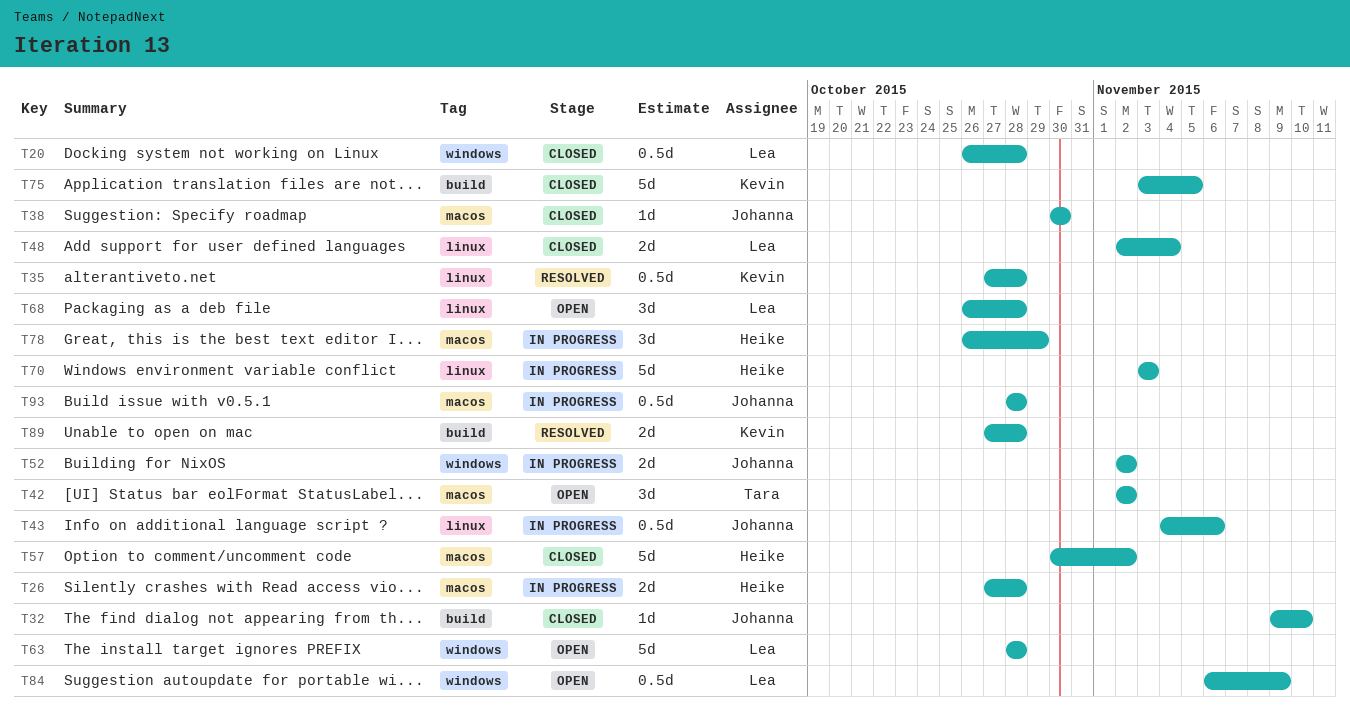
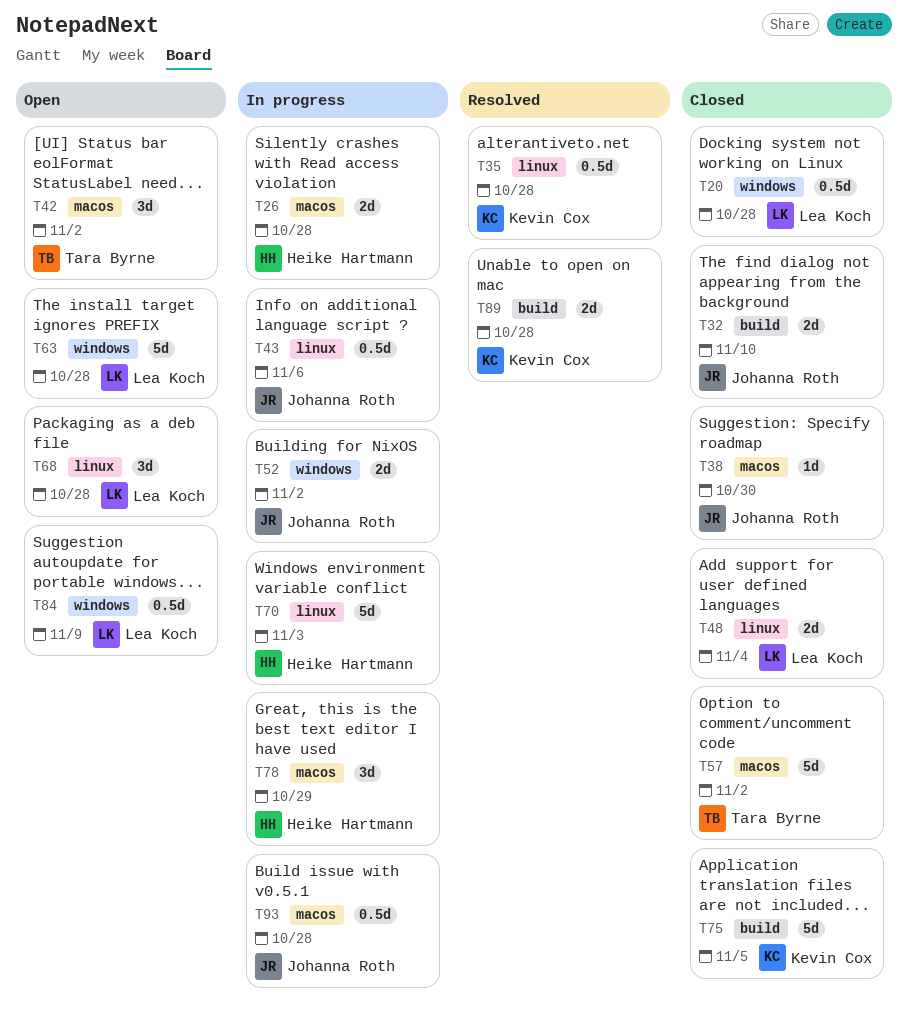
T32, estimate: 1d -> 2d
T57, owner: Heike Hartmann -> Tara Byrne

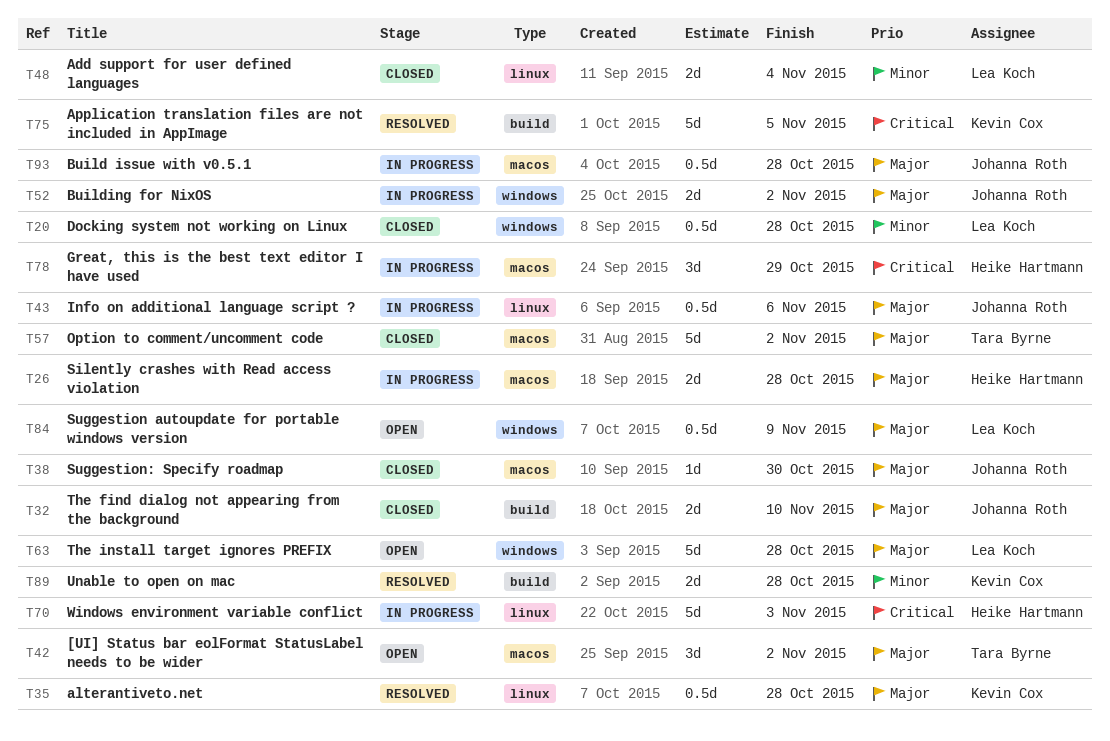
T68: present -> none
T75, status: Closed -> Resolved

